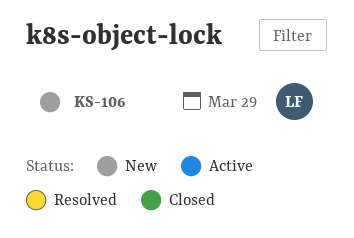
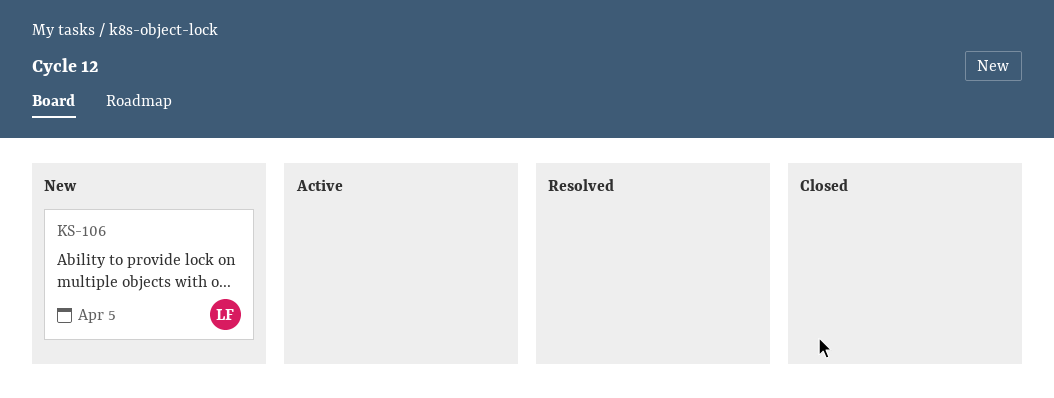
KS-106, due: Mar 29 -> Apr 5

